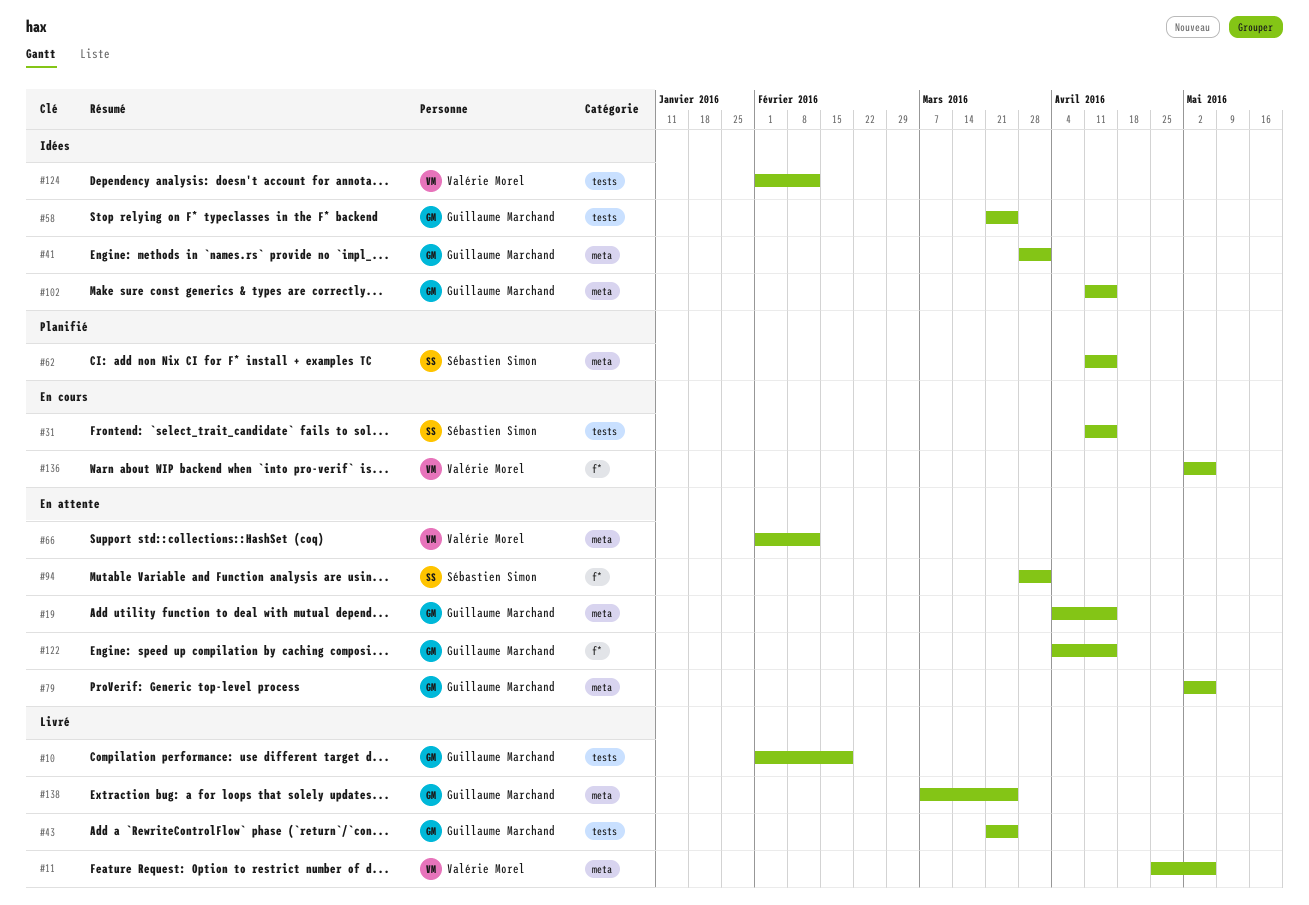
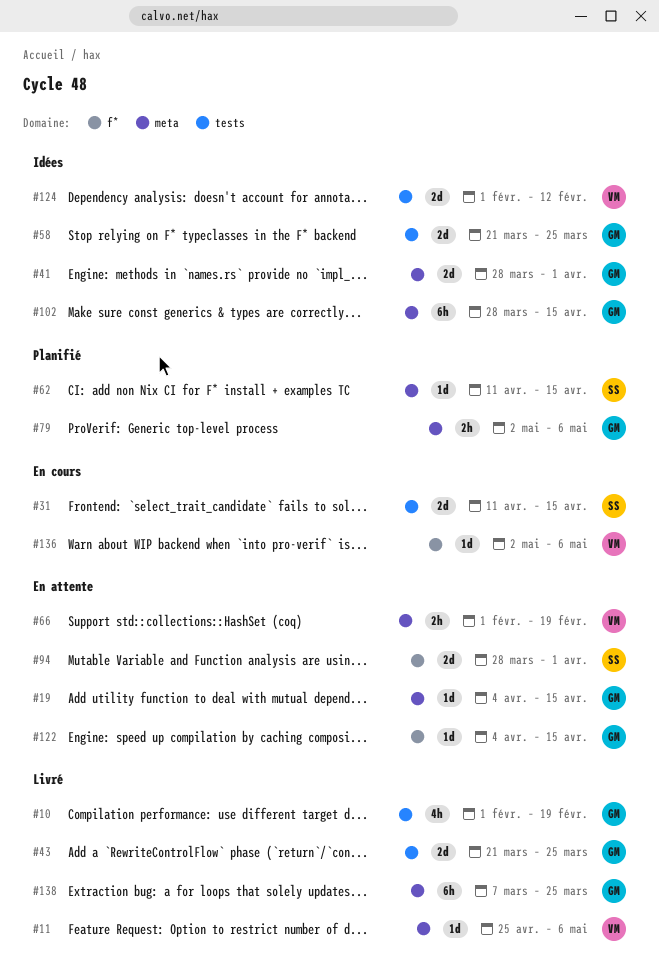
#66, due: Feb 12 -> Feb 19
#79, status: En attente -> Planifié
#102, start: Apr 11 -> Mar 28

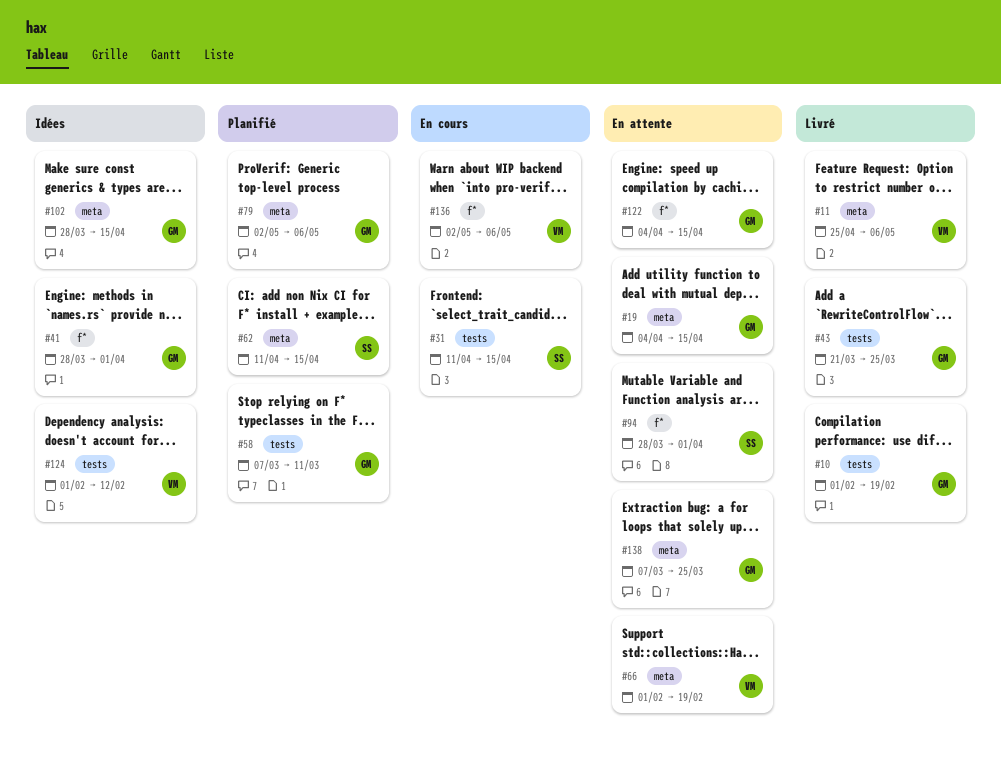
#41, label: meta -> f*
#58, status: Idées -> Planifié
#58, start: Mar 21 -> Mar 7
#58, due: Mar 25 -> Mar 11
#138, status: Livré -> En attente

